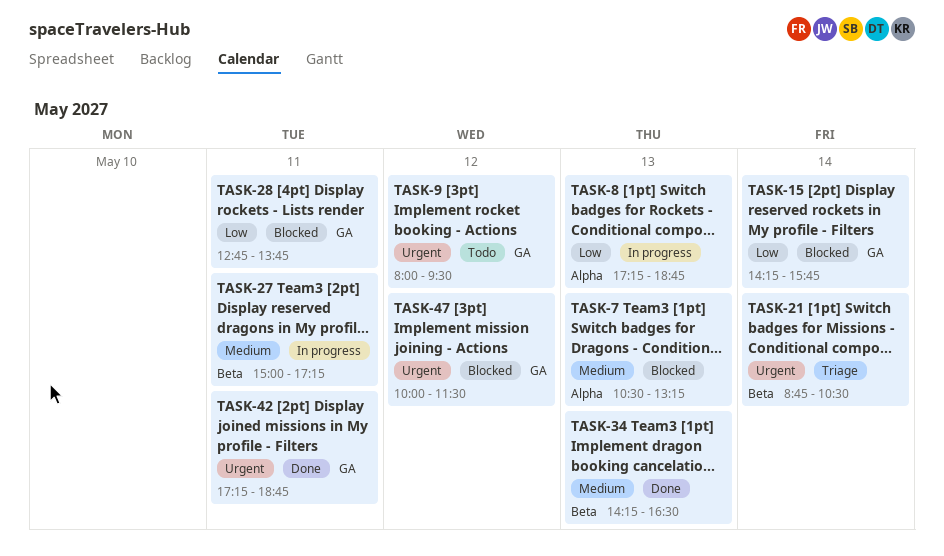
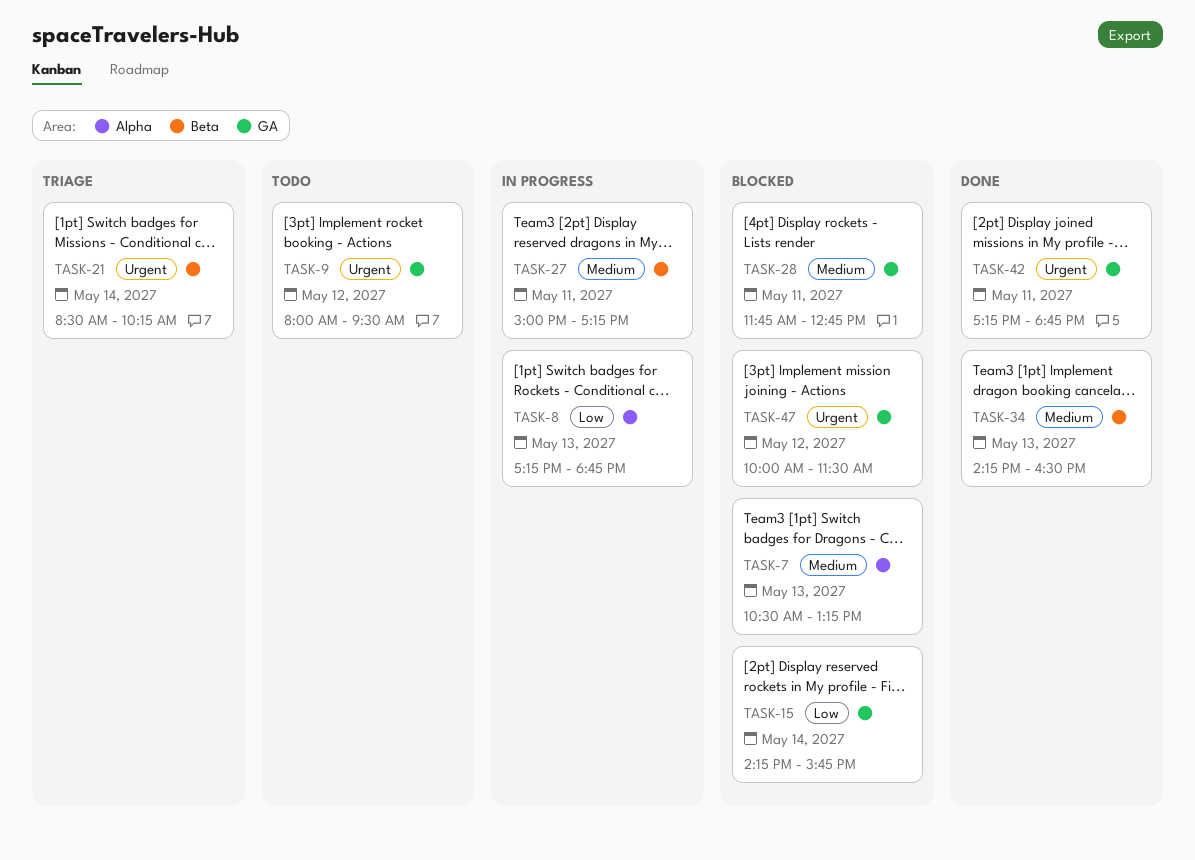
TASK-21, begins: 08:45 -> 08:30
TASK-21, ends: 10:30 -> 10:15
TASK-28, priority: Low -> Medium
TASK-28, begins: 12:45 -> 11:45
TASK-28, ends: 13:45 -> 12:45

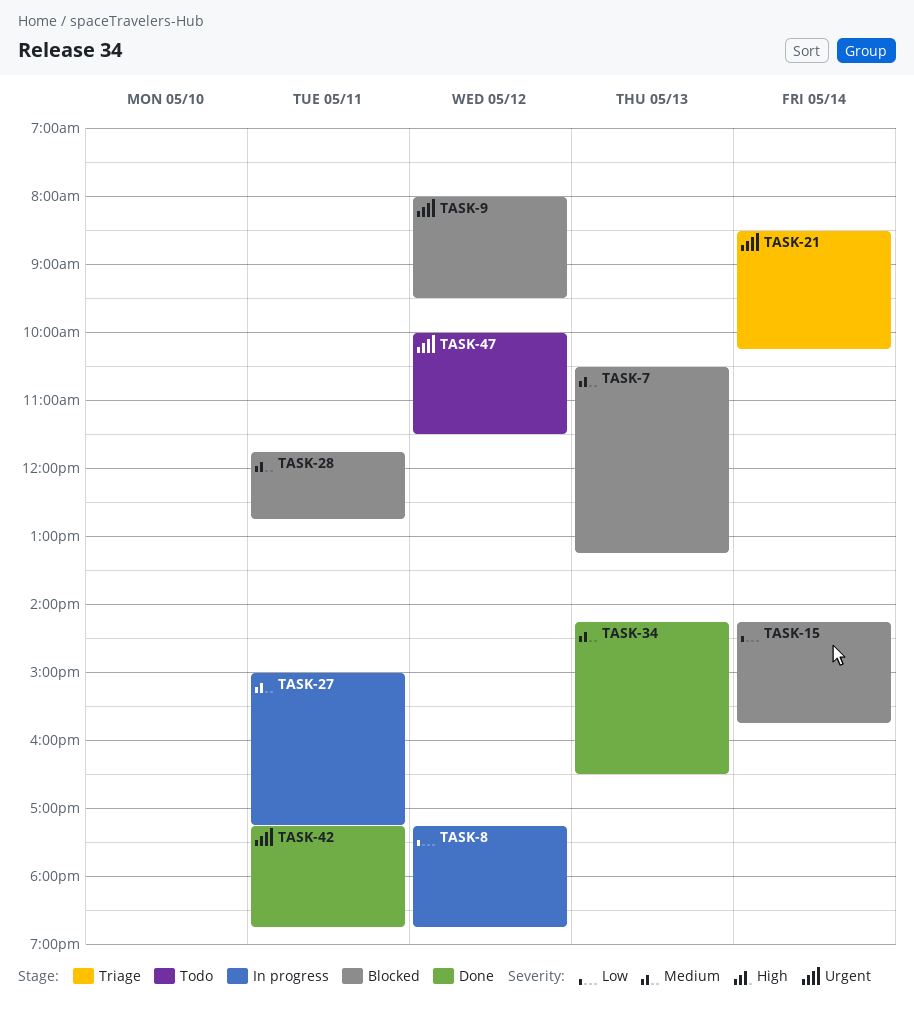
TASK-8, day: May 13 -> May 12
TASK-9, status: Todo -> Blocked
TASK-47, status: Blocked -> Todo

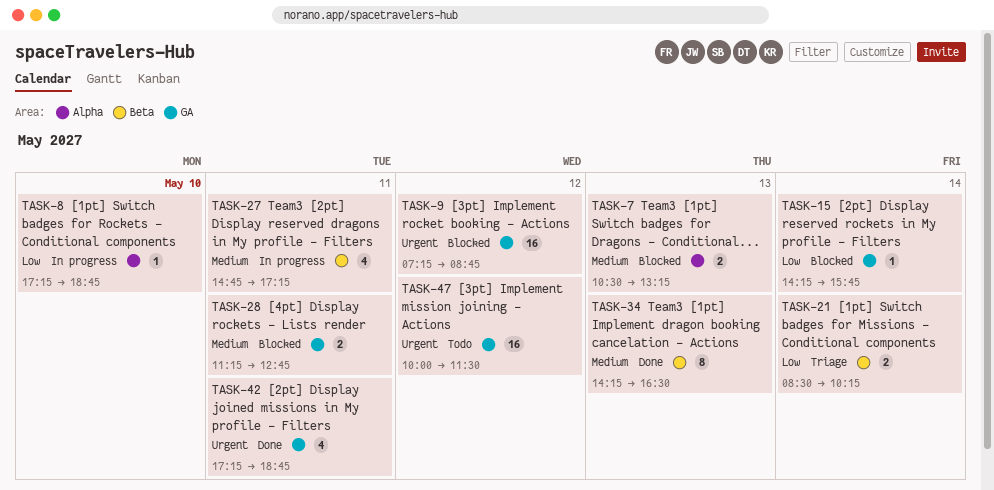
TASK-8, day: May 12 -> May 10
TASK-9, begins: 08:00 -> 07:15
TASK-9, ends: 09:30 -> 08:45
TASK-21, priority: Urgent -> Low
TASK-27, begins: 15:00 -> 14:45
TASK-28, begins: 11:45 -> 11:15

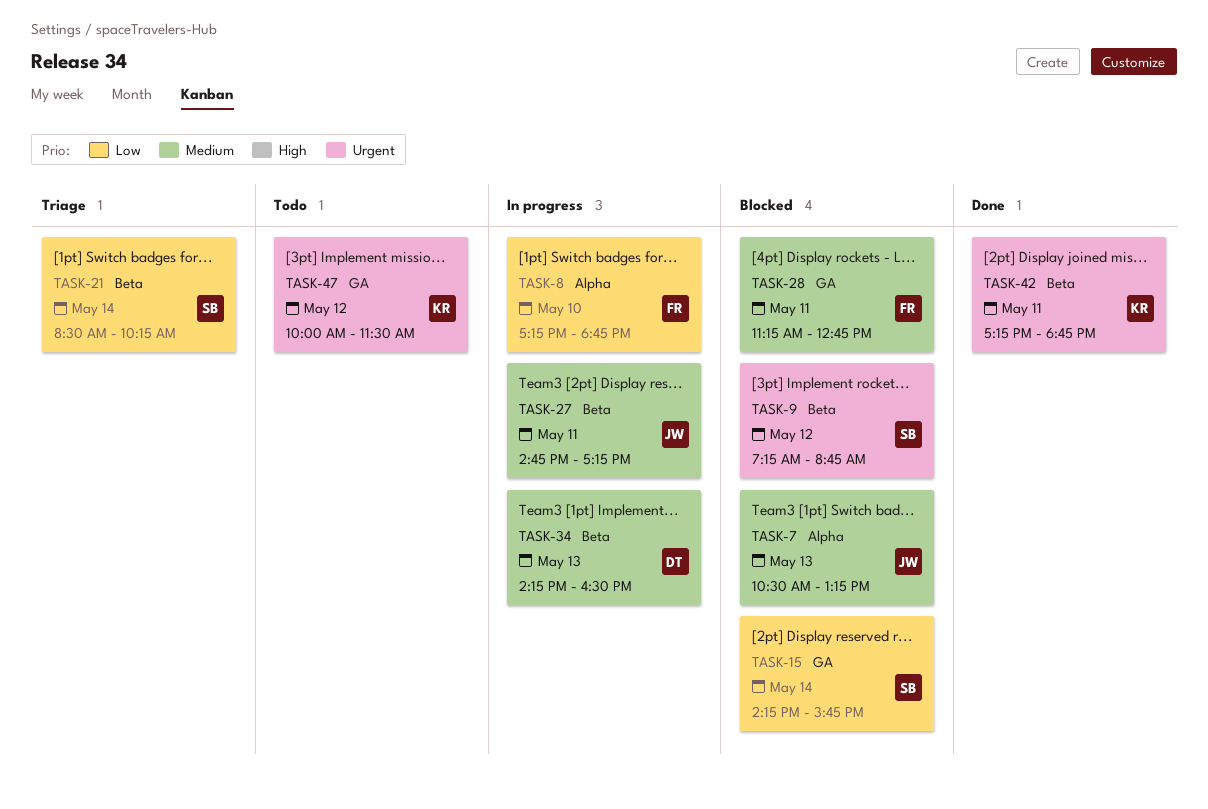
TASK-9, label: GA -> Beta
TASK-34, status: Done -> In progress
TASK-42, label: GA -> Beta

